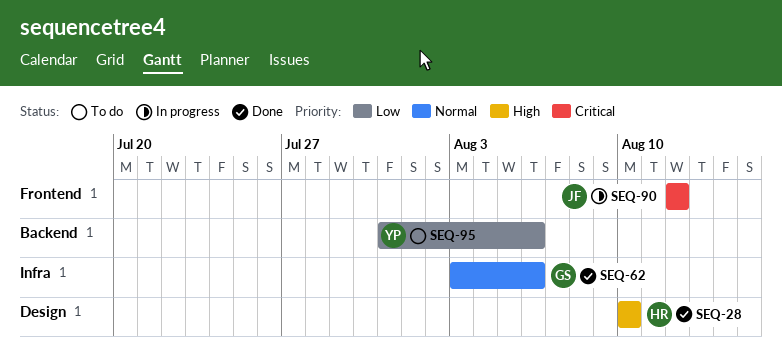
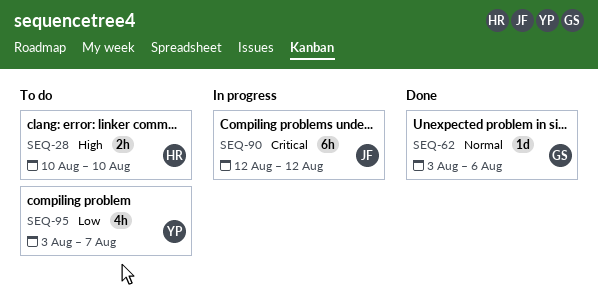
SEQ-28, status: Done -> To do
SEQ-95, start: Jul 31 -> Aug 3
SEQ-95, due: Aug 6 -> Aug 7

